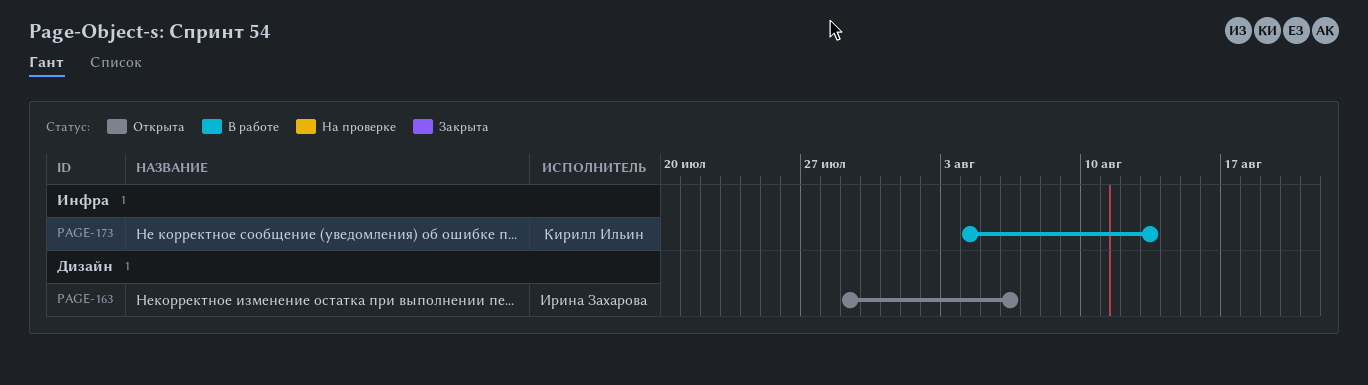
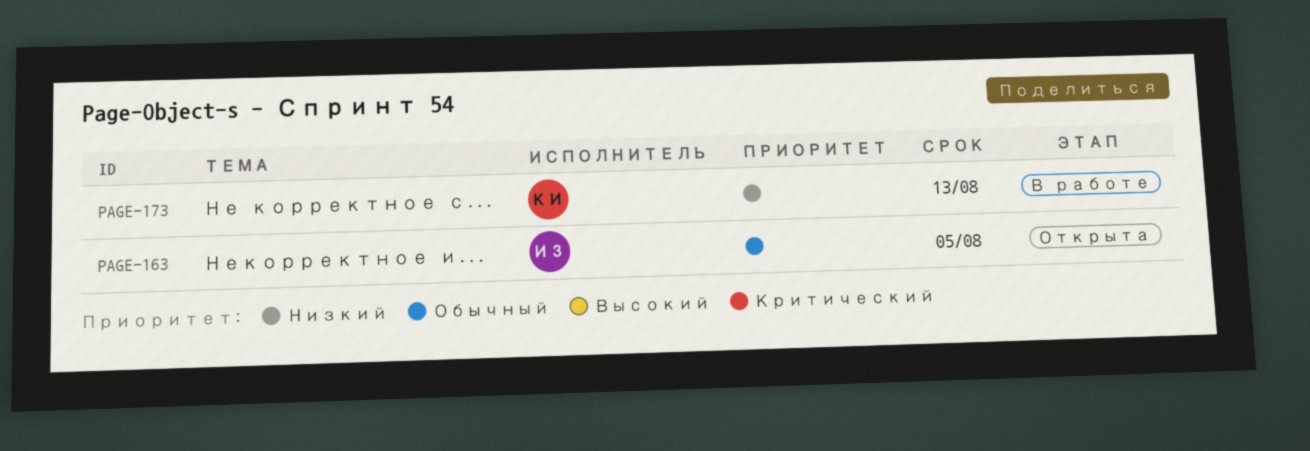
PAGE-163, due: Aug 6 -> Aug 5

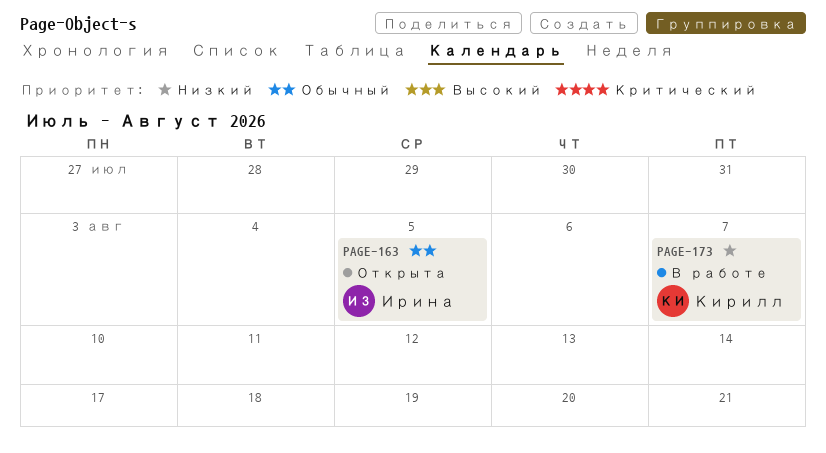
PAGE-173, due: Aug 13 -> Aug 7

